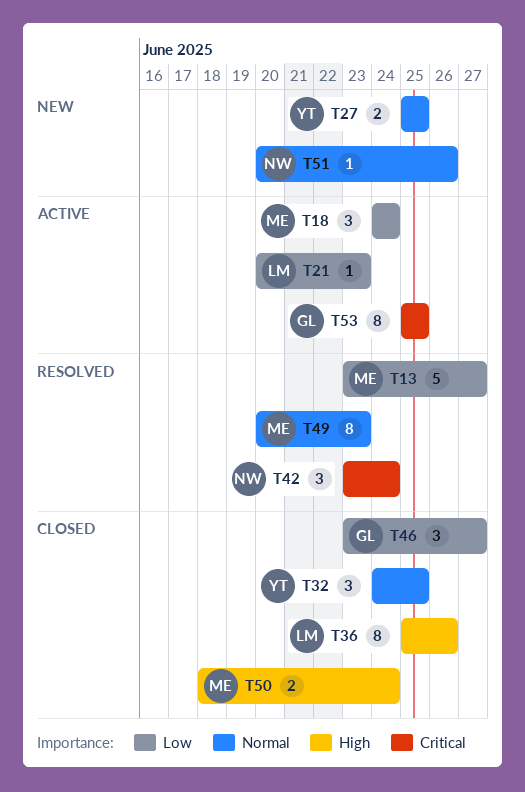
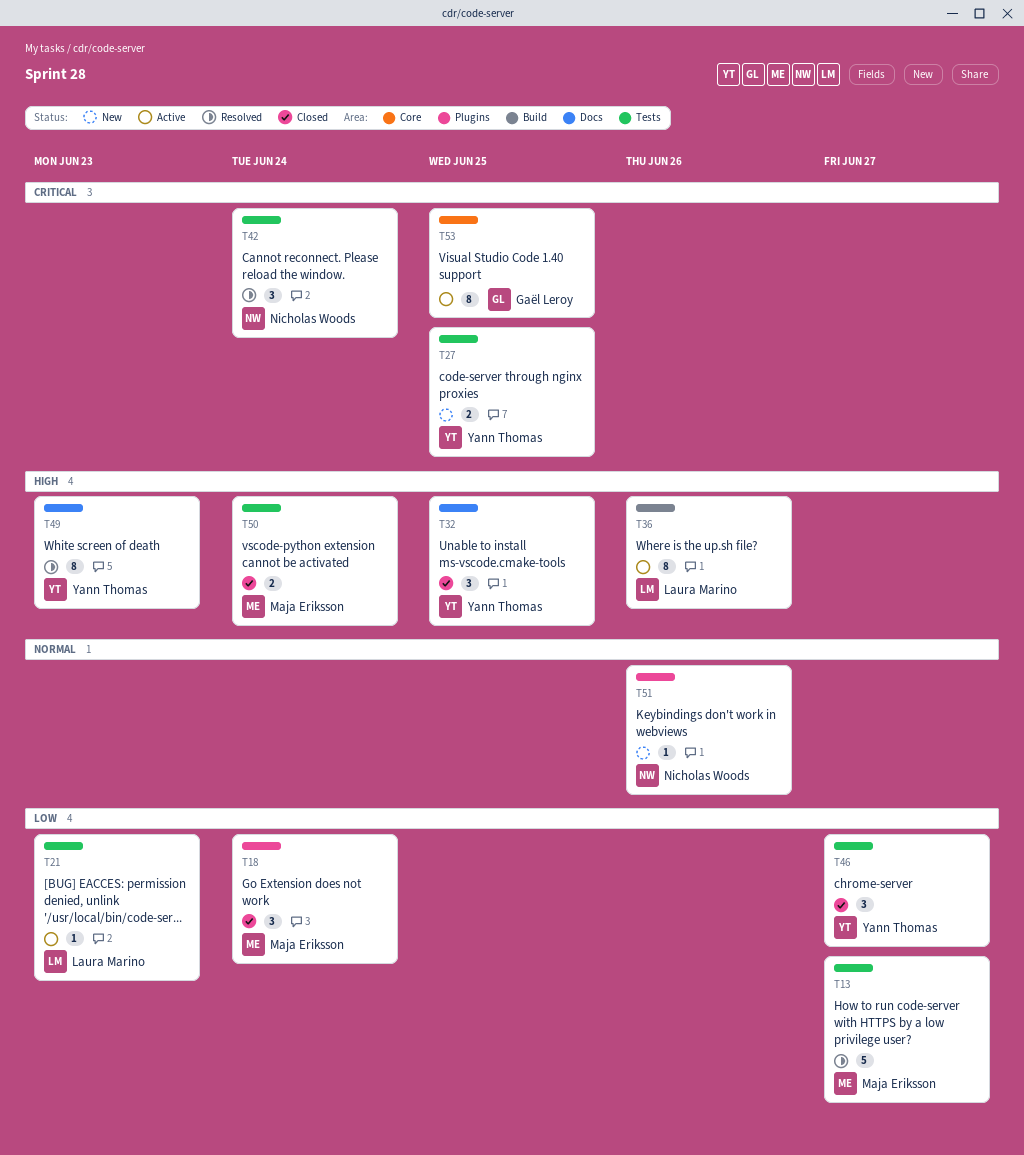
T18, status: Active -> Closed
T27, priority: Normal -> Critical
T32, priority: Normal -> High
T36, status: Closed -> Active
T46, owner: Gaël Leroy -> Yann Thomas
T49, owner: Maja Eriksson -> Yann Thomas
T49, priority: Normal -> High

